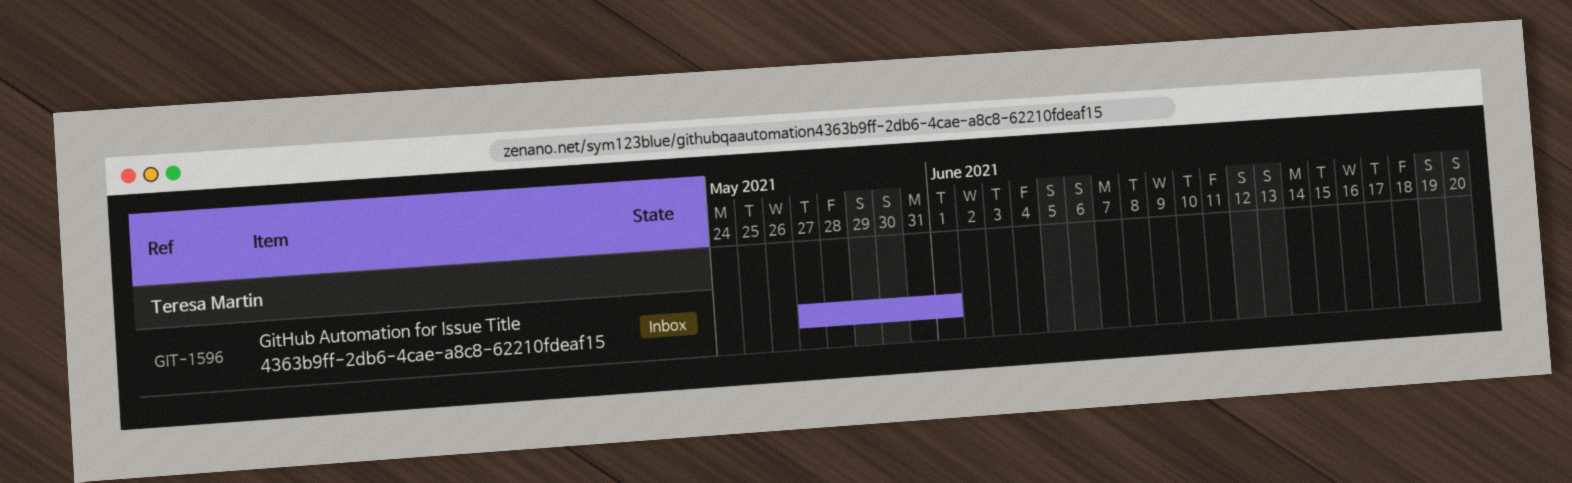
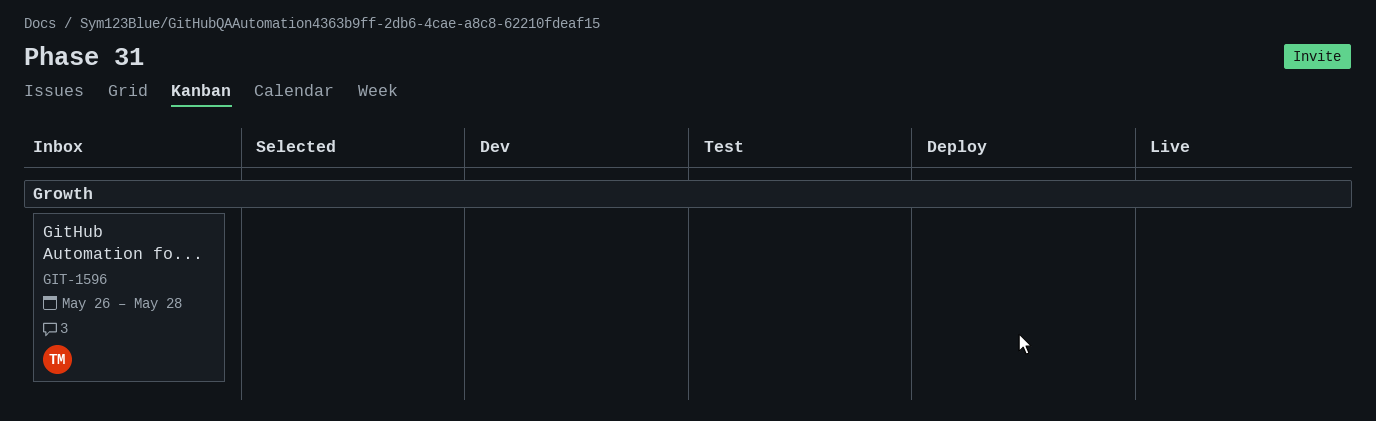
GIT-1596, start: May 27 -> May 26
GIT-1596, due: Jun 1 -> May 28

